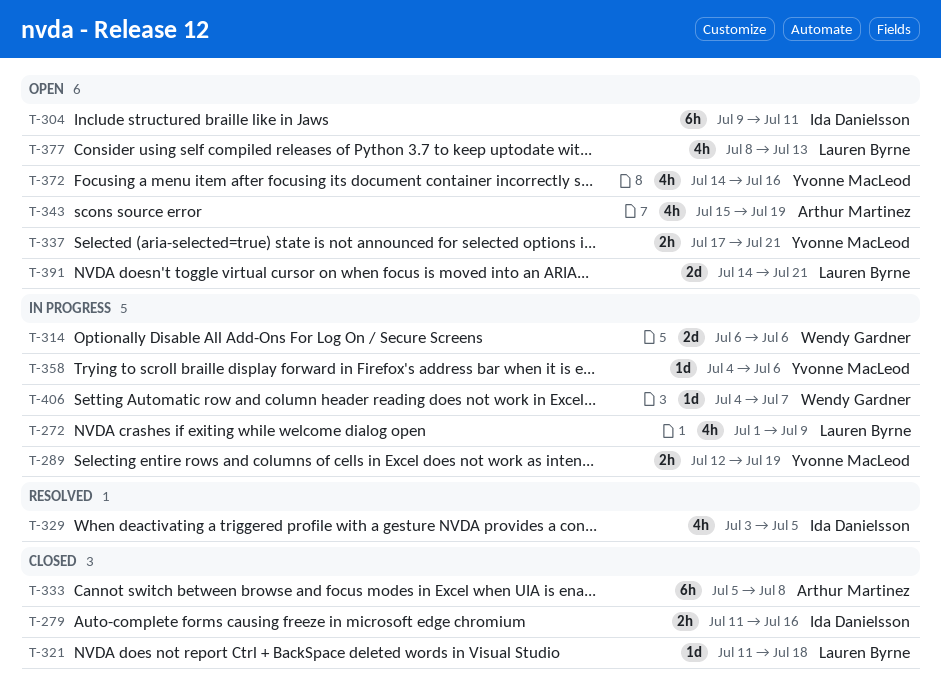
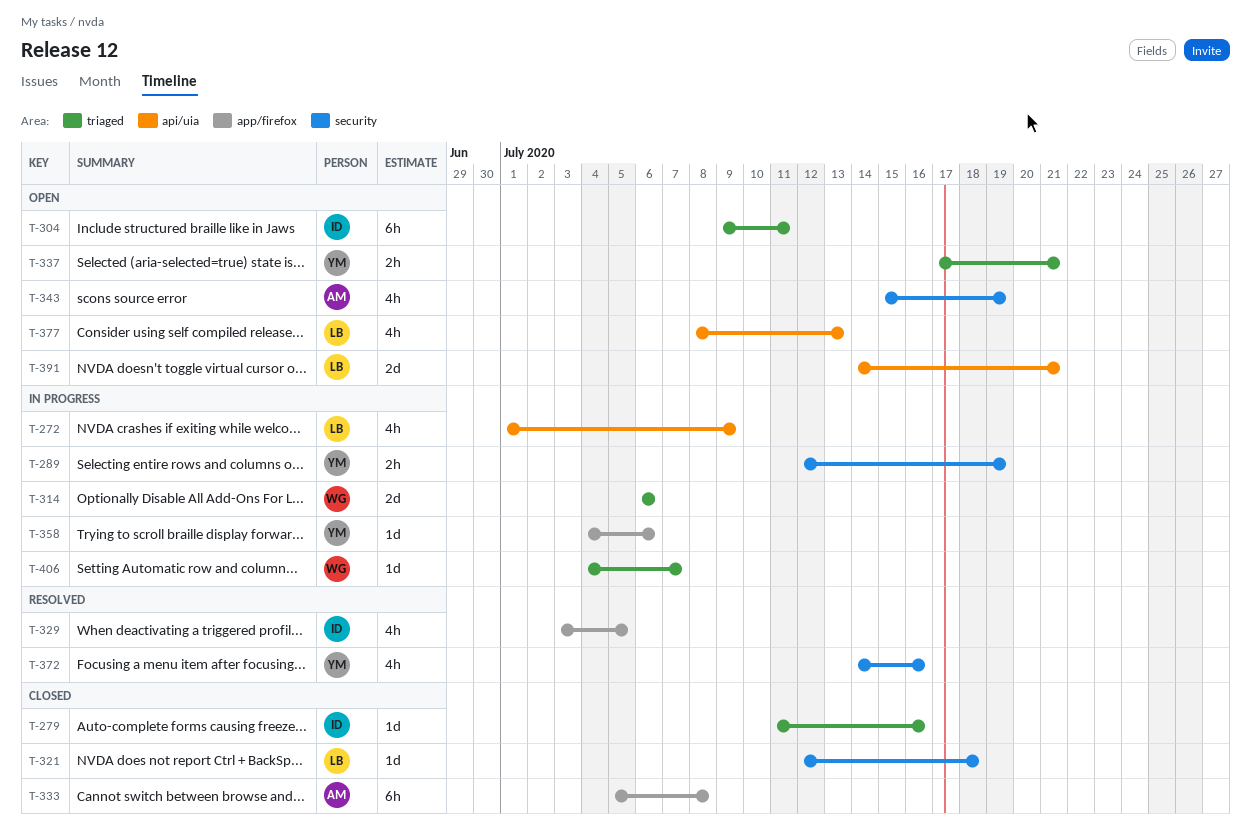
T-279, estimate: 2h -> 1d
T-321, start: Jul 11 -> Jul 12
T-372, status: Open -> Resolved

